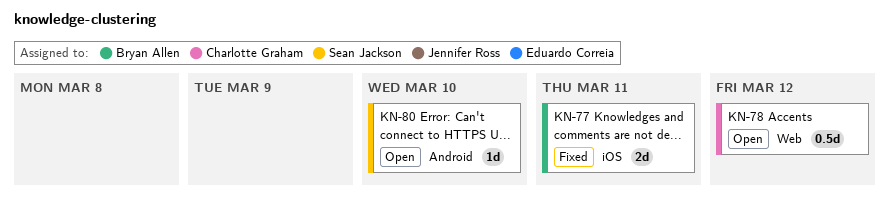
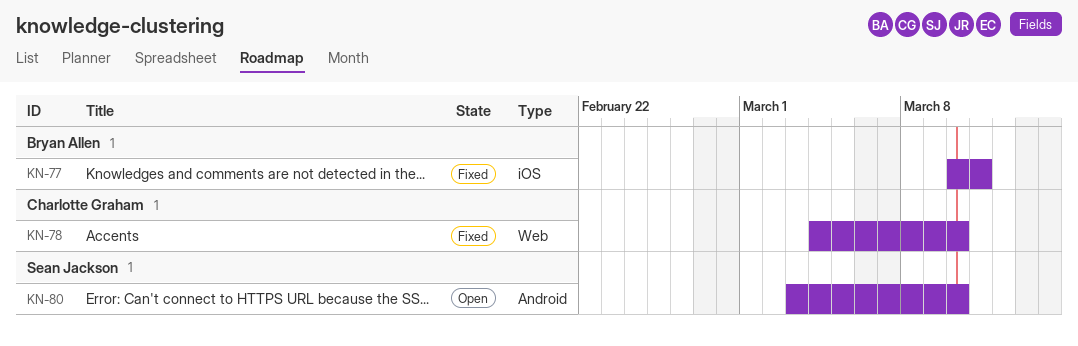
KN-78, status: Open -> Fixed
KN-78, due: Mar 12 -> Mar 10

